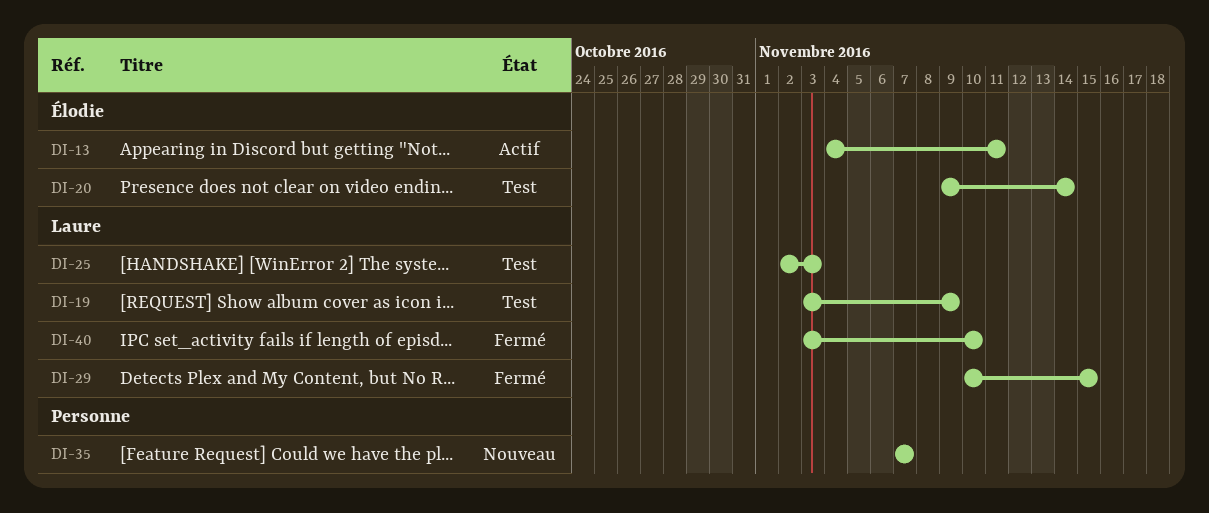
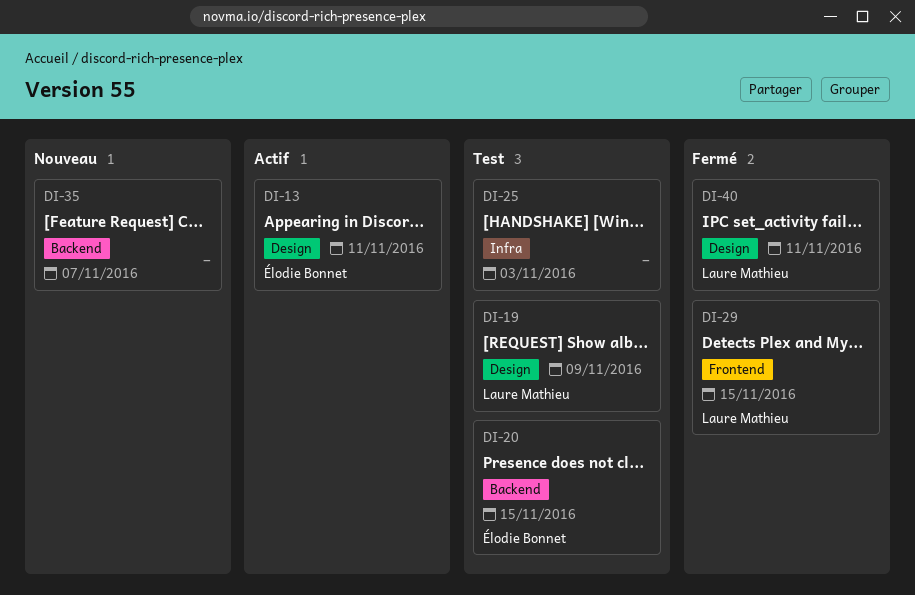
DI-20, due: Nov 14 -> Nov 15
DI-25, owner: Laure Mathieu -> none
DI-40, due: Nov 10 -> Nov 11

